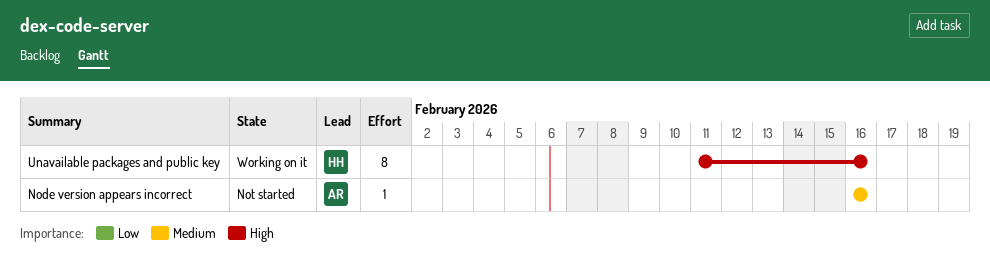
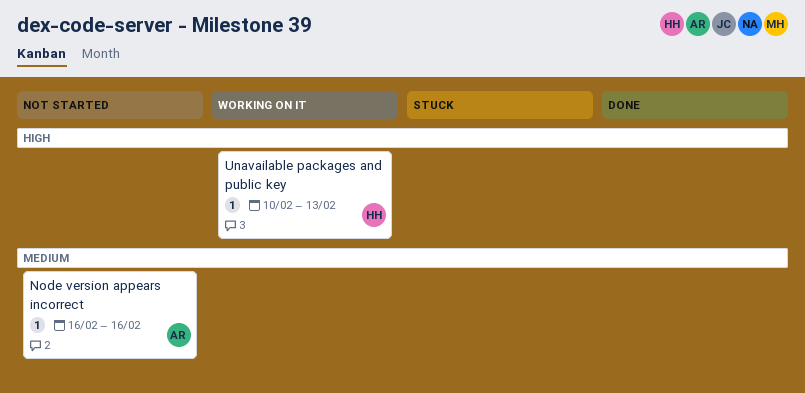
Unavailable packages and public key, estimate: 8 -> 1
Unavailable packages and public key, start: Feb 11 -> Feb 10
Unavailable packages and public key, due: Feb 16 -> Feb 13

